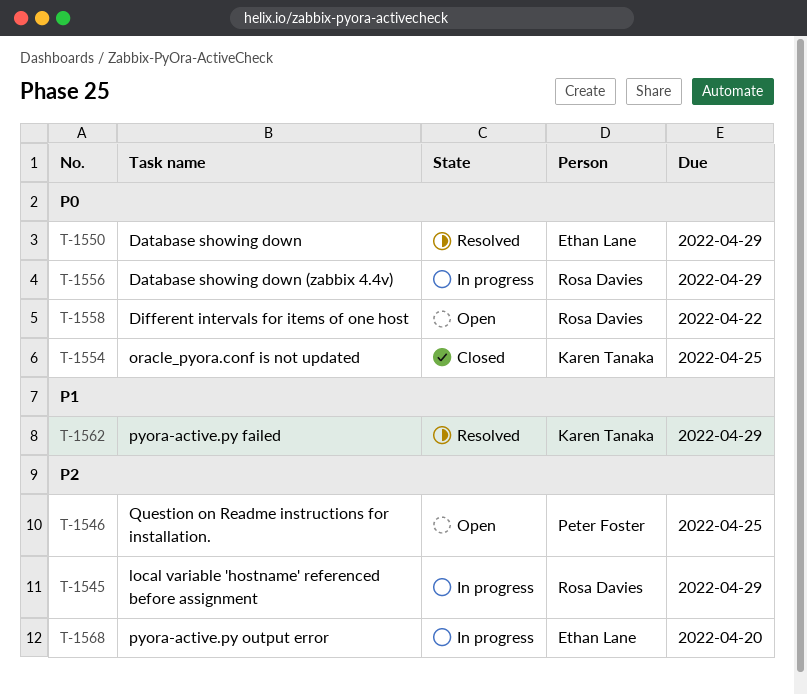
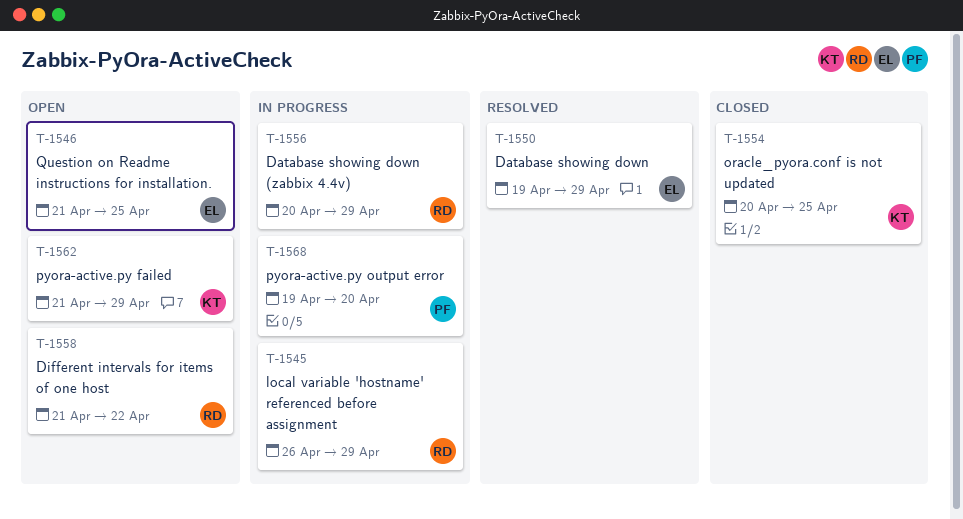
T-1546, owner: Peter Foster -> Ethan Lane
T-1562, status: Resolved -> Open
T-1568, owner: Ethan Lane -> Peter Foster

